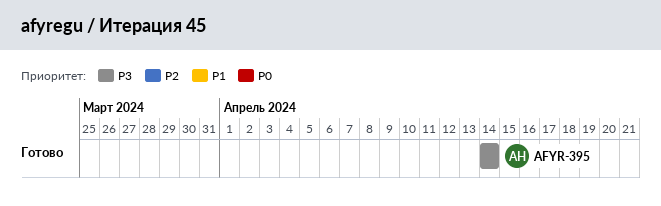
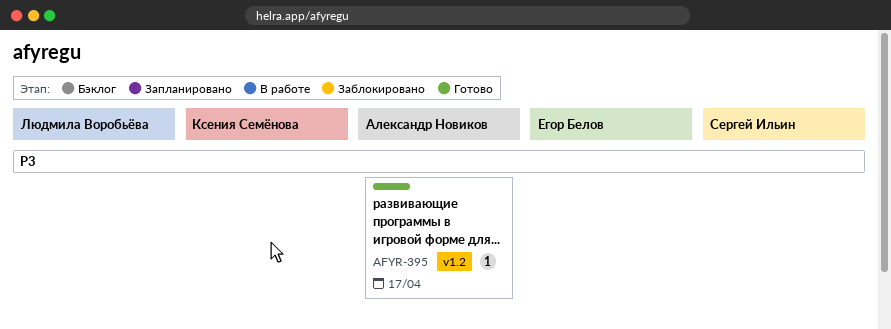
AFYR-395, due: Apr 14 -> Apr 17

